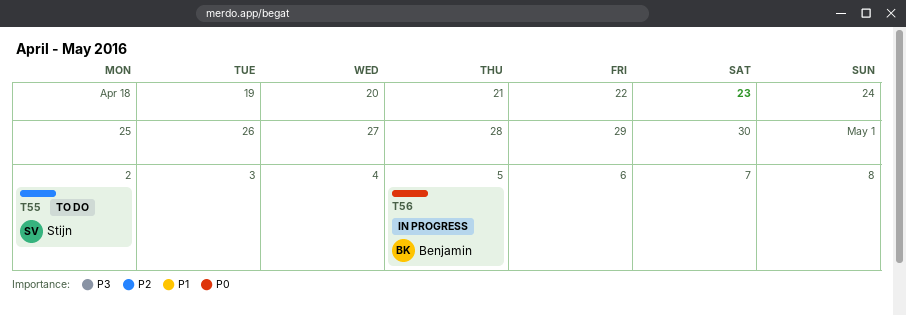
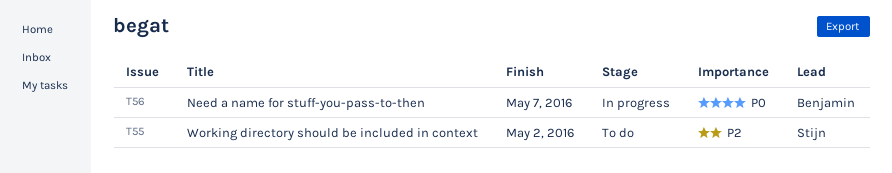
T56, due: May 5 -> May 7

